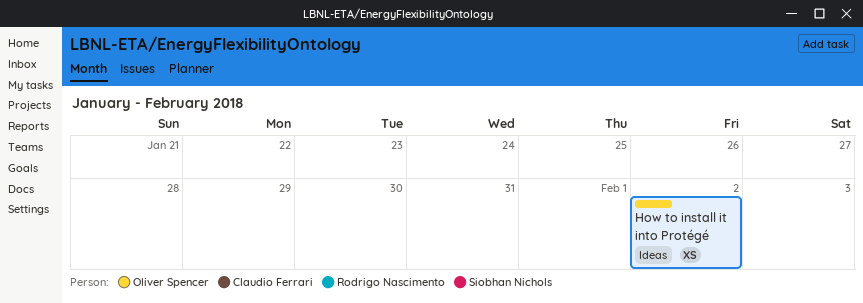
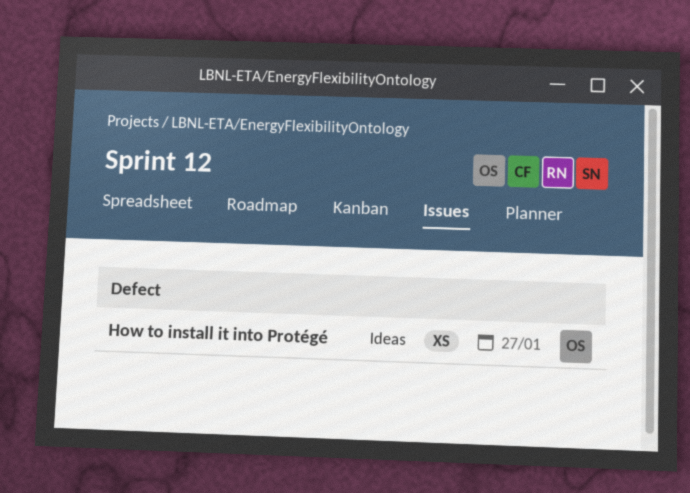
How to install it into Protégé, due: Feb 2 -> Jan 27

